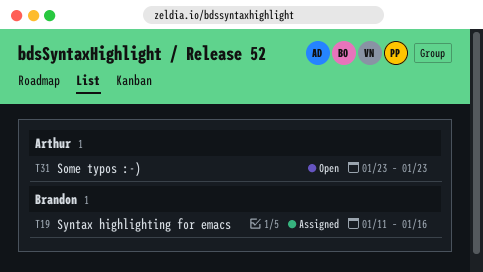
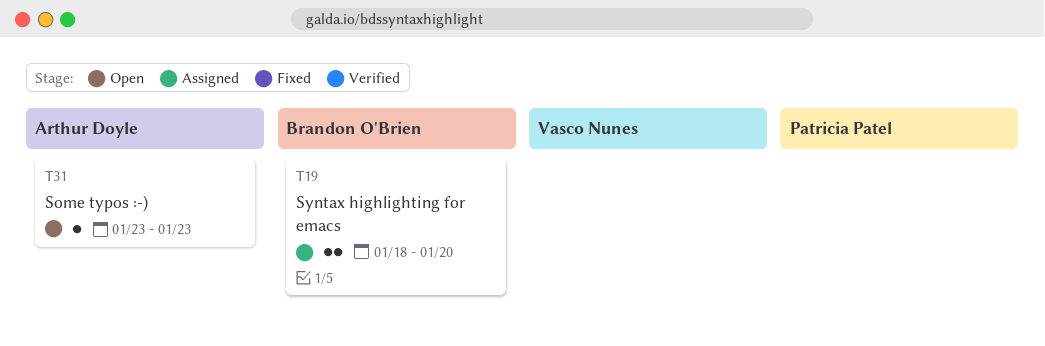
T19, start: Jan 11 -> Jan 18
T19, due: Jan 16 -> Jan 20

